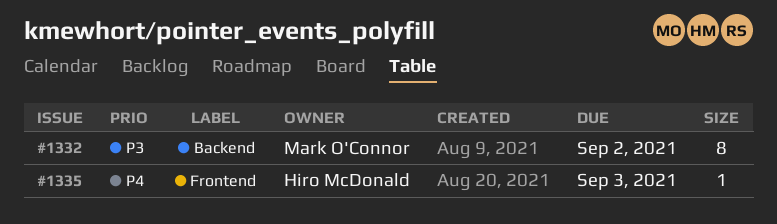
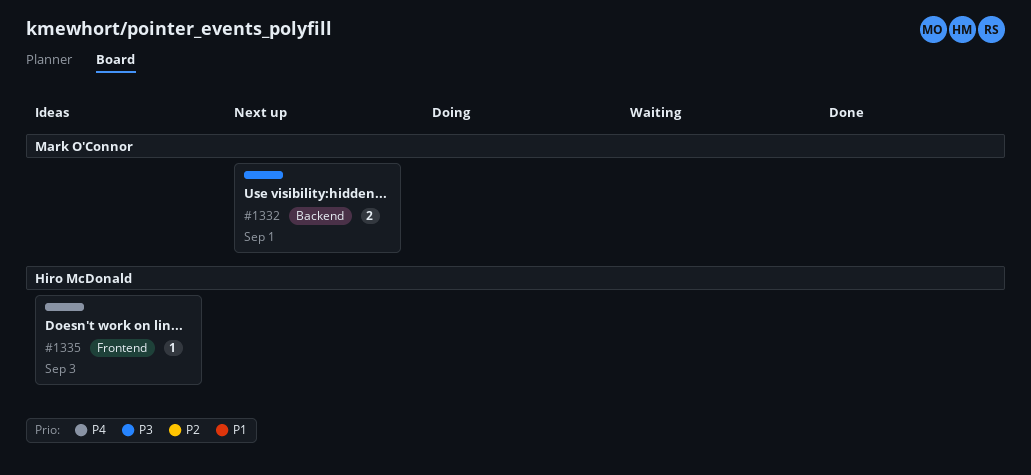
#1332, estimate: 8 -> 2
#1332, due: Sep 2 -> Sep 1

